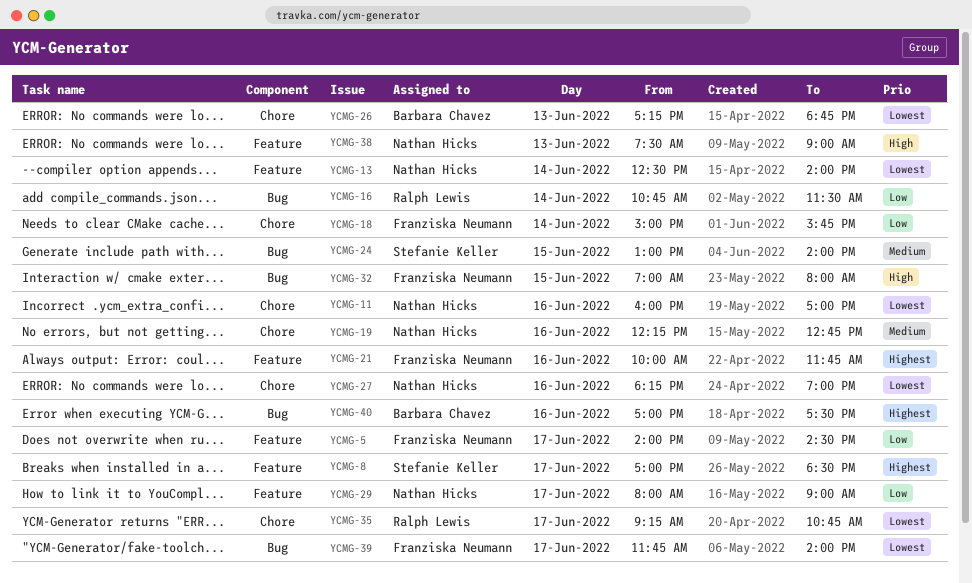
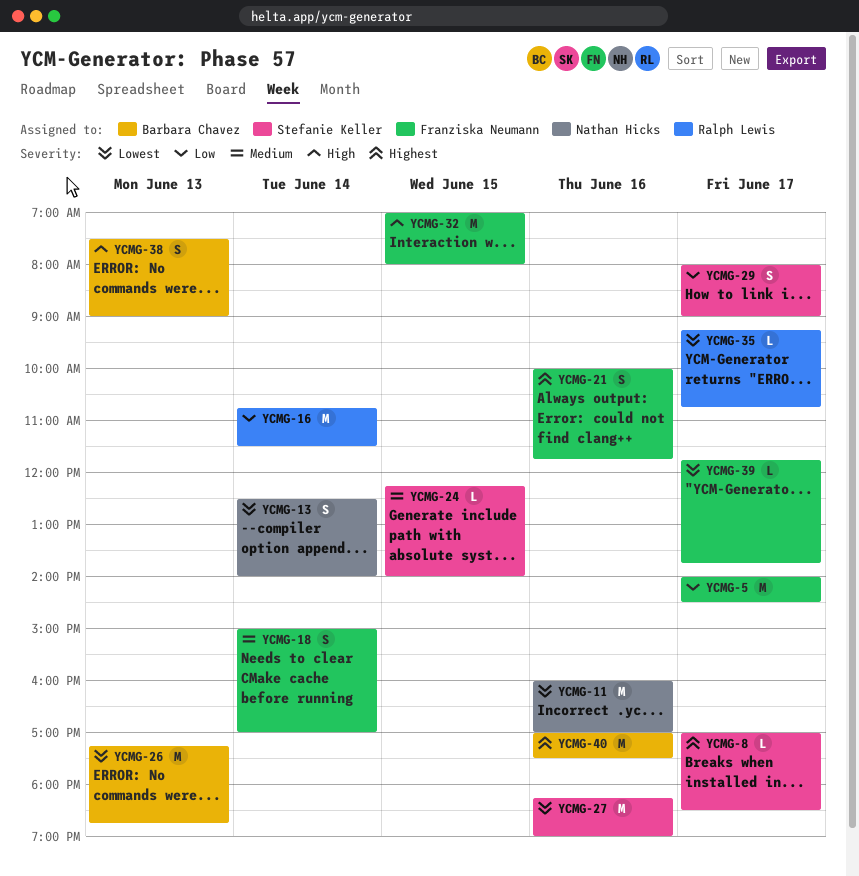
YCMG-18, priority: Low -> Medium
YCMG-18, ends: 15:45 -> 17:00
YCMG-19: present -> none
YCMG-24, begins: 13:00 -> 12:15
YCMG-27, owner: Nathan Hicks -> Stefanie Keller
YCMG-29, owner: Nathan Hicks -> Stefanie Keller
YCMG-38, owner: Nathan Hicks -> Barbara Chavez
YCMG-39, ends: 14:00 -> 13:45

